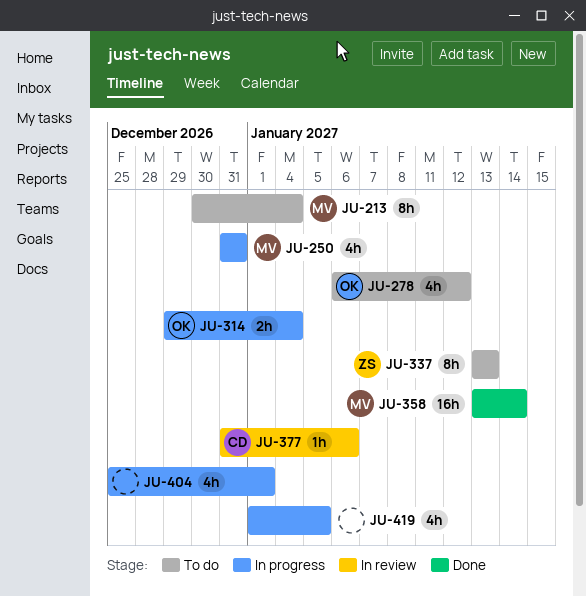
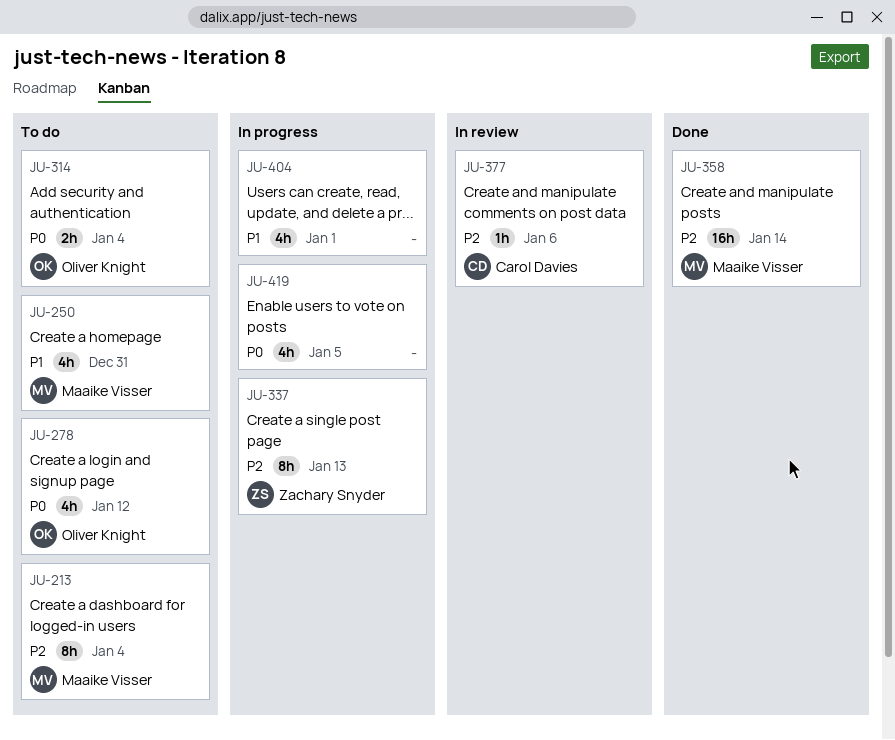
JU-250, status: In progress -> To do
JU-314, status: In progress -> To do
JU-337, status: To do -> In progress

